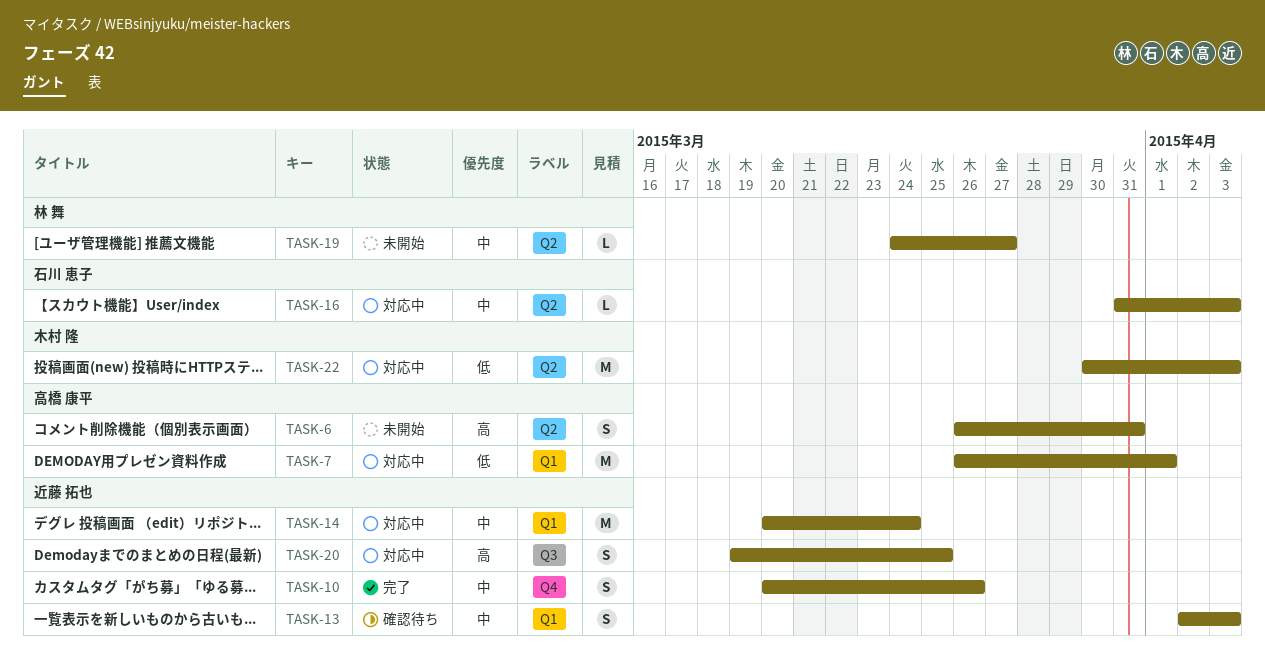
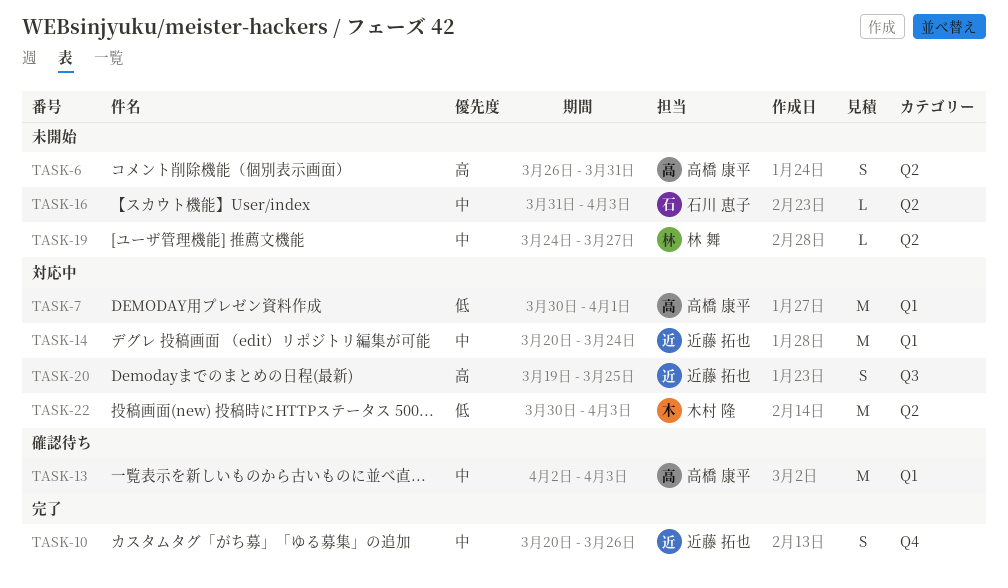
TASK-7, start: Mar 26 -> Mar 30
TASK-13, owner: 近藤 拓也 -> 高橋 康平
TASK-13, estimate: S -> M
TASK-16, status: 対応中 -> 未開始

